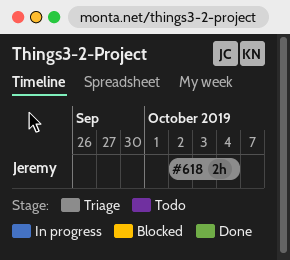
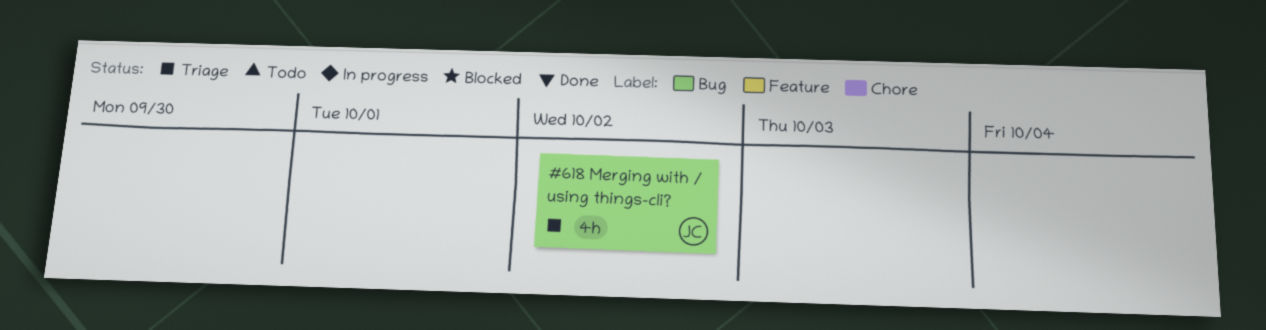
#618, estimate: 2h -> 4h
#618, due: Oct 4 -> Oct 2

